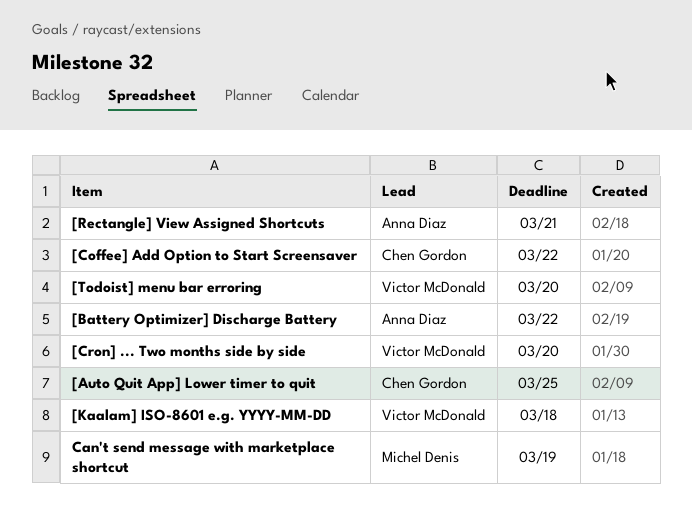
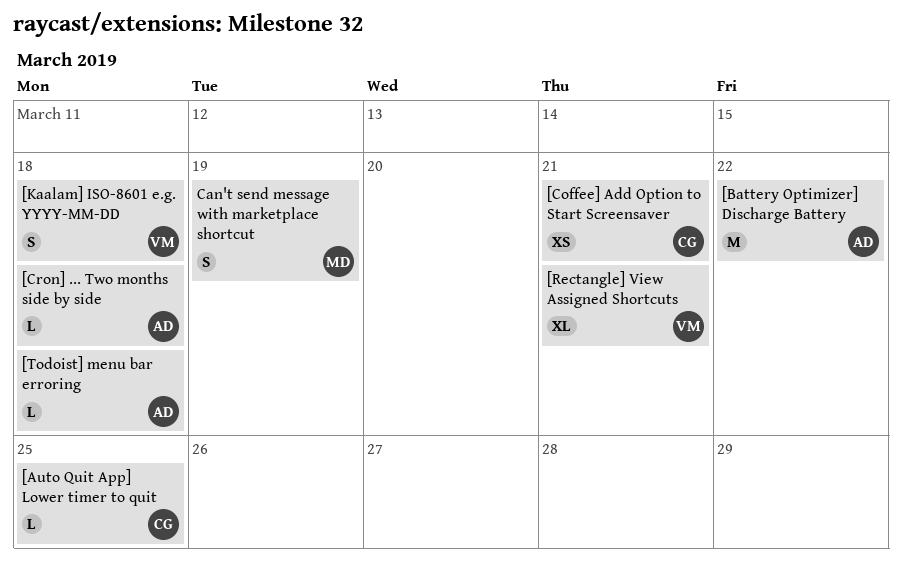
[Coffee] Add Option to Start Screensaver, due: Mar 22 -> Mar 21
[Cron] ... Two months side by side, owner: Victor McDonald -> Anna Diaz
[Cron] ... Two months side by side, due: Mar 20 -> Mar 18
[Rectangle] View Assigned Shortcuts, owner: Anna Diaz -> Victor McDonald
[Todoist] menu bar erroring, owner: Victor McDonald -> Anna Diaz
[Todoist] menu bar erroring, due: Mar 20 -> Mar 18

